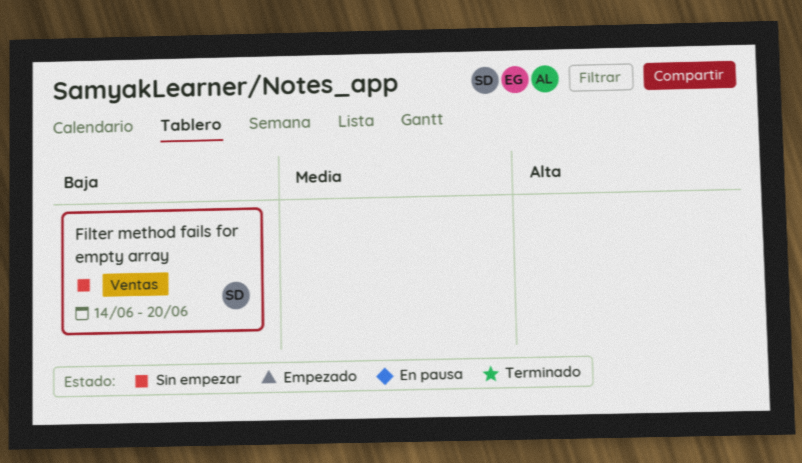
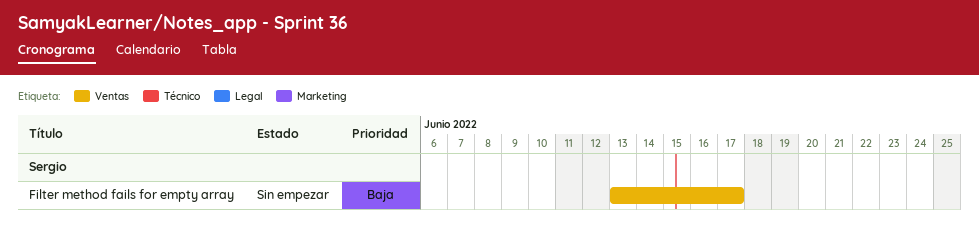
Filter method fails for empty array, start: Jun 14 -> Jun 13
Filter method fails for empty array, due: Jun 20 -> Jun 17

